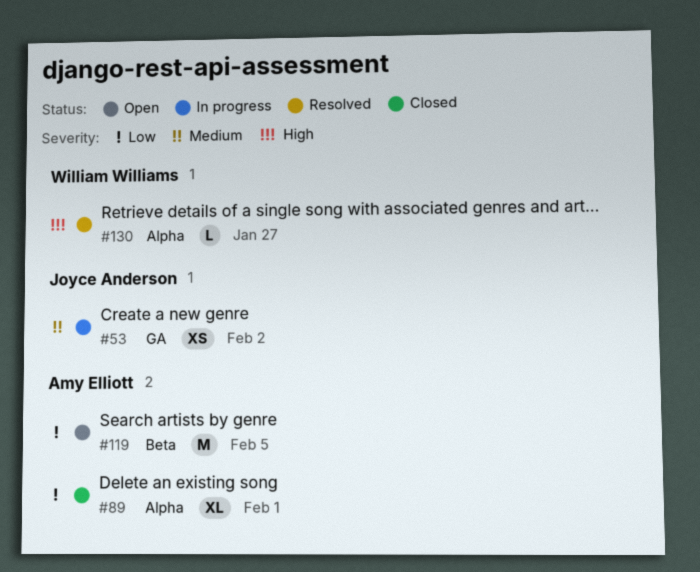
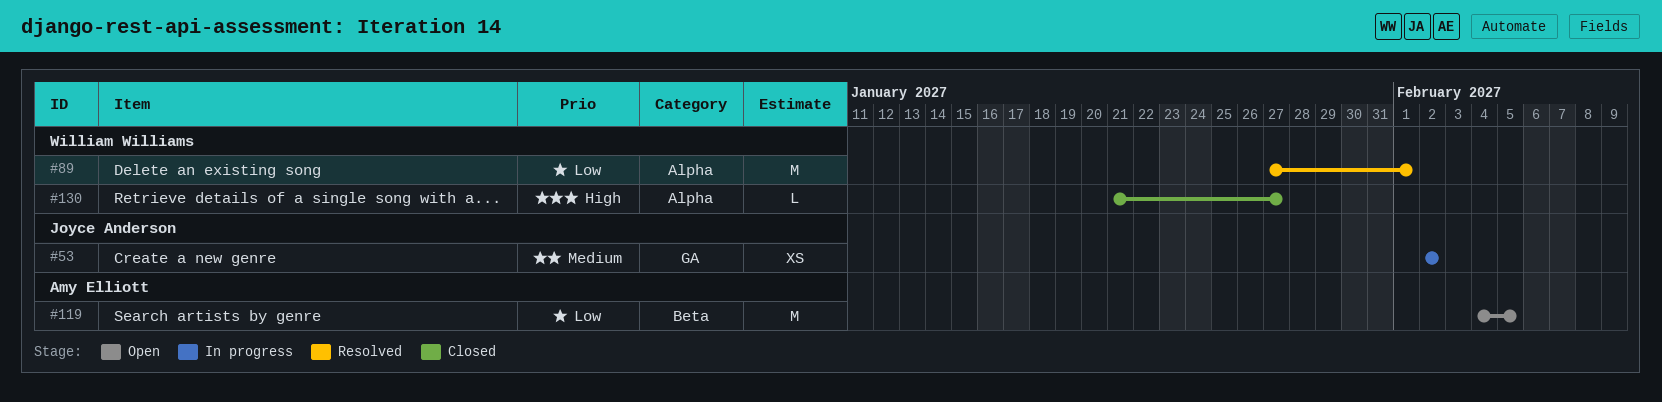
#89, status: Closed -> Resolved
#89, owner: Amy Elliott -> William Williams
#89, estimate: XL -> M
#130, status: Resolved -> Closed

